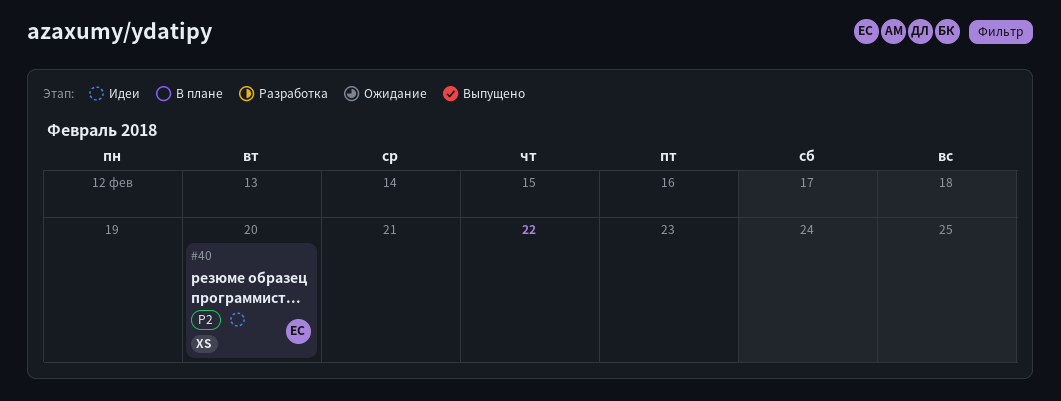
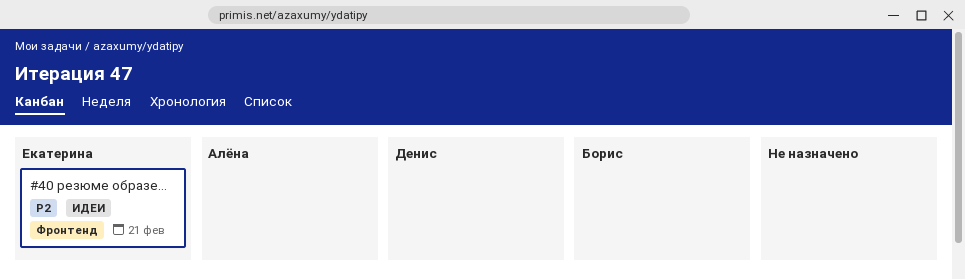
#40, due: Feb 20 -> Feb 21

